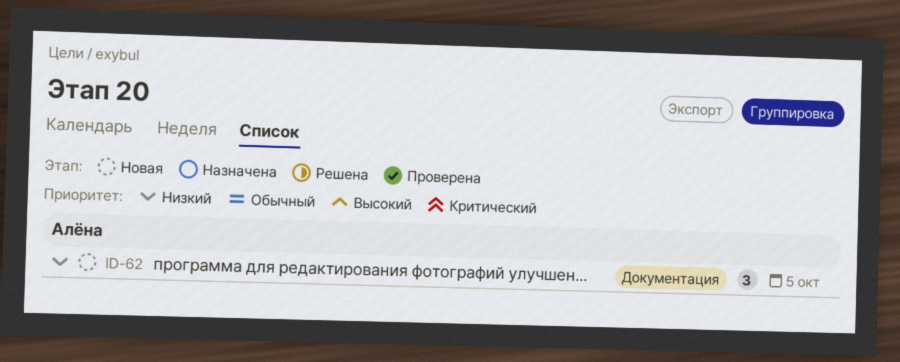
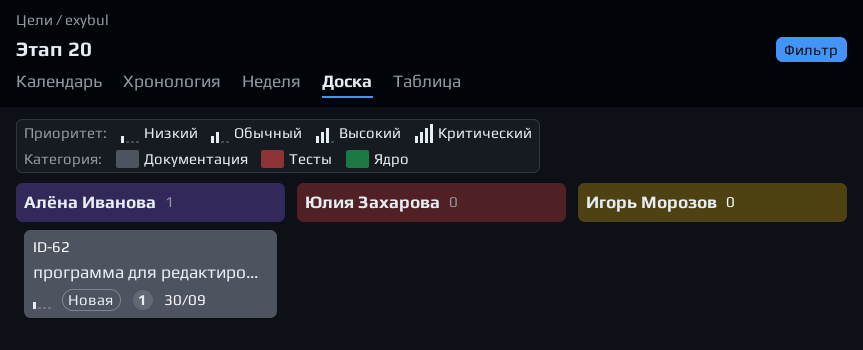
ID-62, estimate: 3 -> 1
ID-62, due: Oct 5 -> Sep 30

